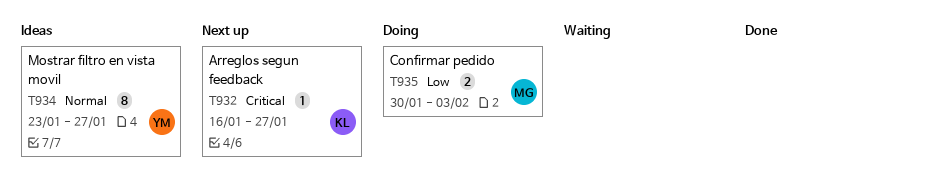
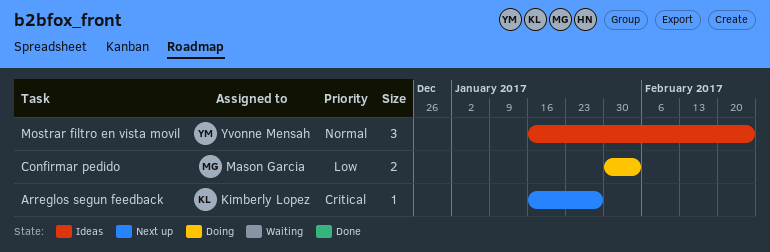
Mostrar filtro en vista movil, estimate: 8 -> 3
Mostrar filtro en vista movil, start: Jan 23 -> Jan 16
Mostrar filtro en vista movil, due: Jan 27 -> Feb 24

